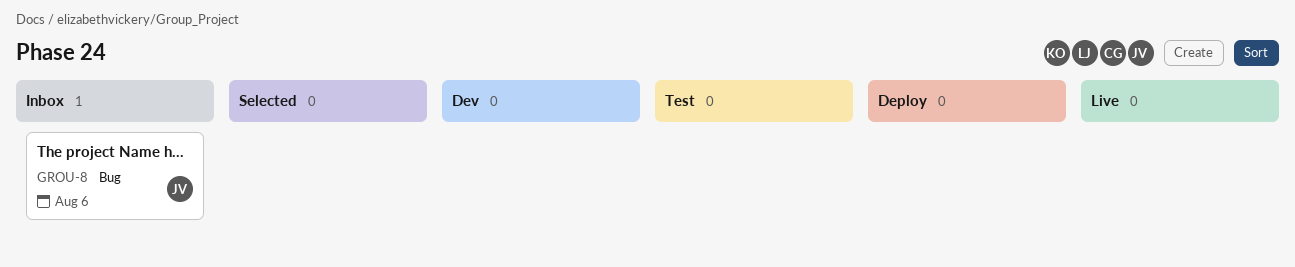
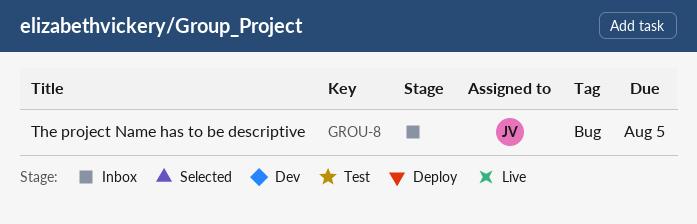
GROU-8, due: Aug 6 -> Aug 5

